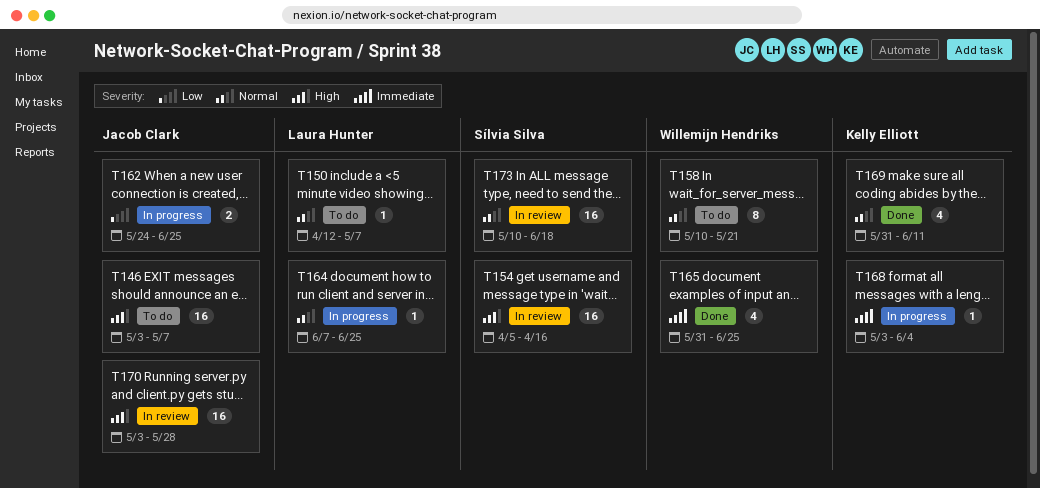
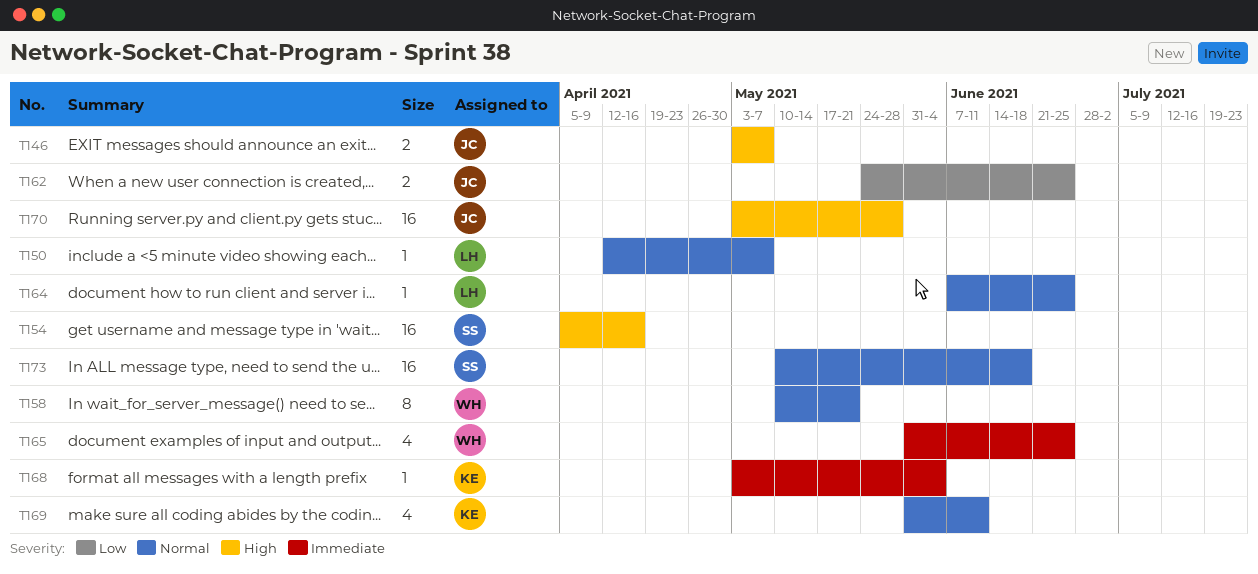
T146, estimate: 16 -> 2

